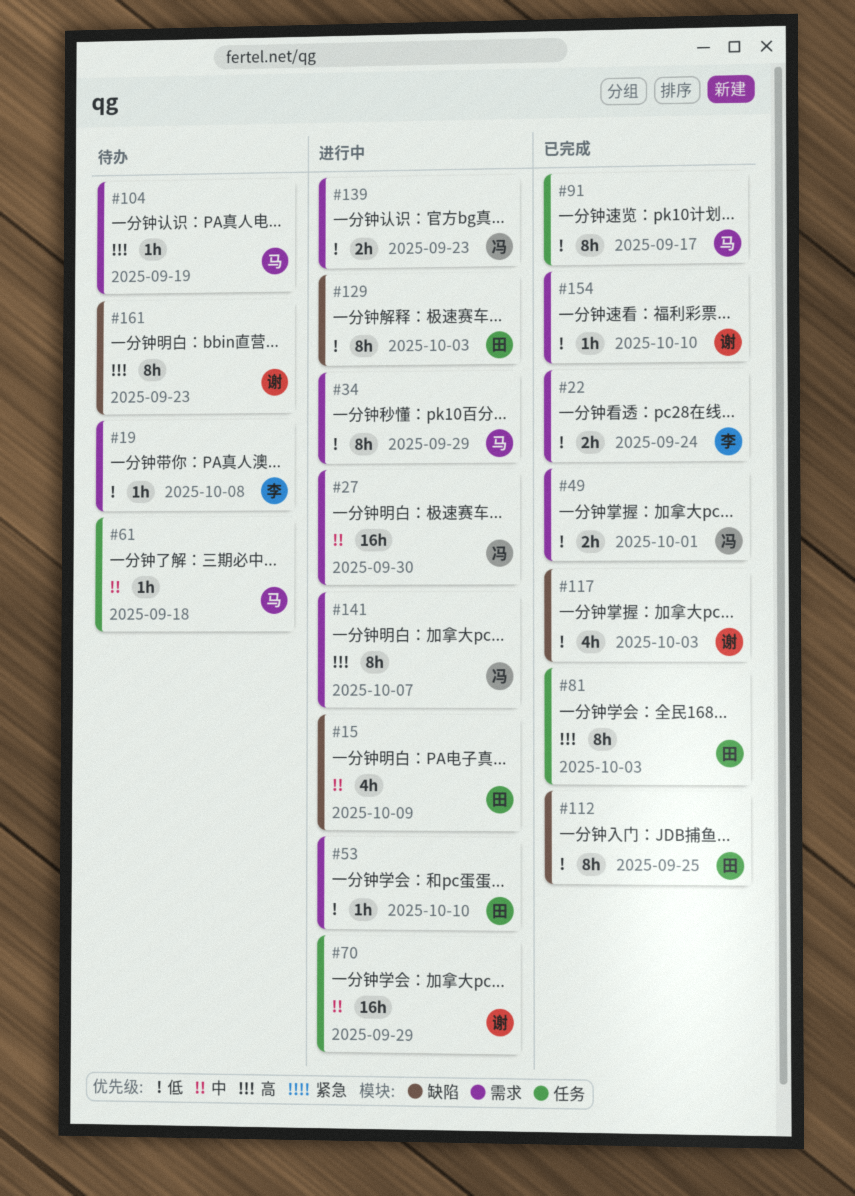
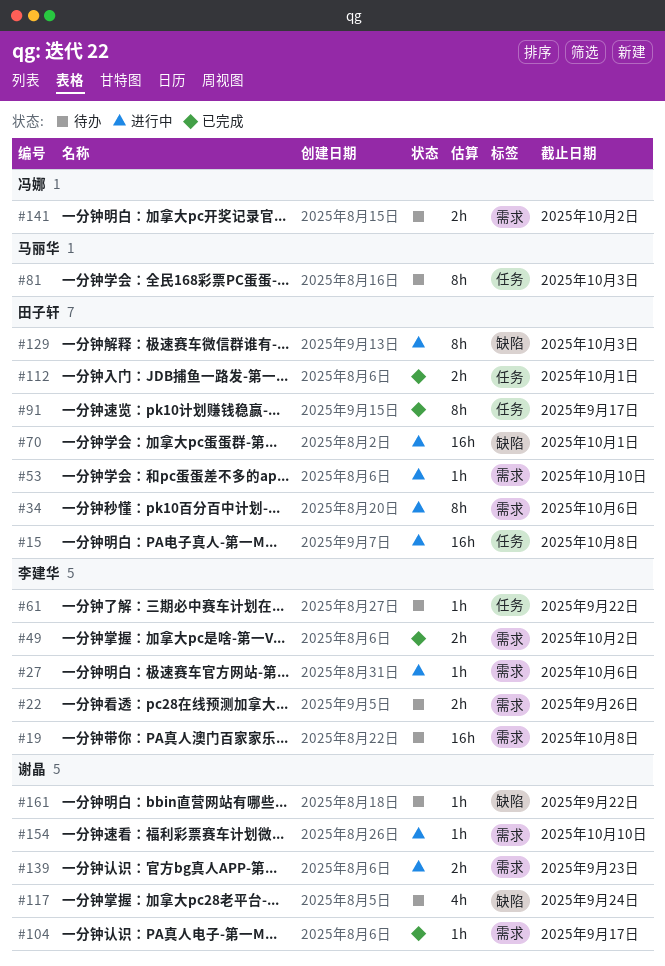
#15, label: 缺陷 -> 任务
#15, estimate: 4h -> 16h
#15, due: Oct 9 -> Oct 8
#19, estimate: 1h -> 16h
#22, status: 已完成 -> 待办
#22, due: Sep 24 -> Sep 26
#27, owner: 冯娜 -> 李建华
#27, estimate: 16h -> 1h
#27, due: Sep 30 -> Oct 6
#34, owner: 马丽华 -> 田子轩
#34, due: Sep 29 -> Oct 6
#49, owner: 冯娜 -> 李建华
#49, due: Oct 1 -> Oct 2
#61, owner: 马丽华 -> 李建华
#61, due: Sep 18 -> Sep 22
#70, owner: 谢晶 -> 田子轩
#70, label: 任务 -> 缺陷
#70, due: Sep 29 -> Oct 1
#81, status: 已完成 -> 待办
#81, owner: 田子轩 -> 马丽华
#91, owner: 马丽华 -> 田子轩
#104, status: 待办 -> 已完成
#104, owner: 马丽华 -> 谢晶
#104, due: Sep 19 -> Sep 17
#112, label: 缺陷 -> 任务
#112, estimate: 8h -> 2h
#112, due: Sep 25 -> Oct 1
#117, status: 已完成 -> 待办
#117, due: Oct 3 -> Sep 24
#139, owner: 冯娜 -> 谢晶
#141, status: 进行中 -> 待办
#141, estimate: 8h -> 2h
#141, due: Oct 7 -> Oct 2
#154, status: 已完成 -> 进行中
#161, estimate: 8h -> 1h
#161, due: Sep 23 -> Sep 22

